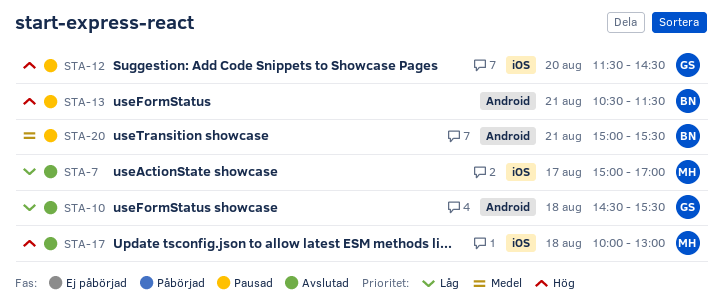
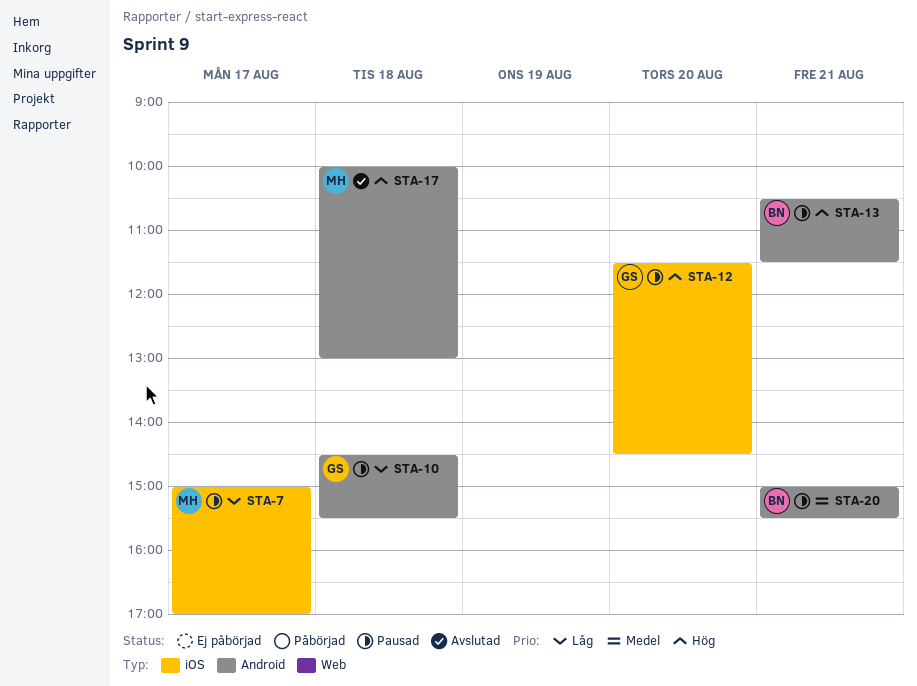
STA-7, status: Avslutad -> Pausad
STA-10, status: Avslutad -> Pausad
STA-17, label: iOS -> Android

